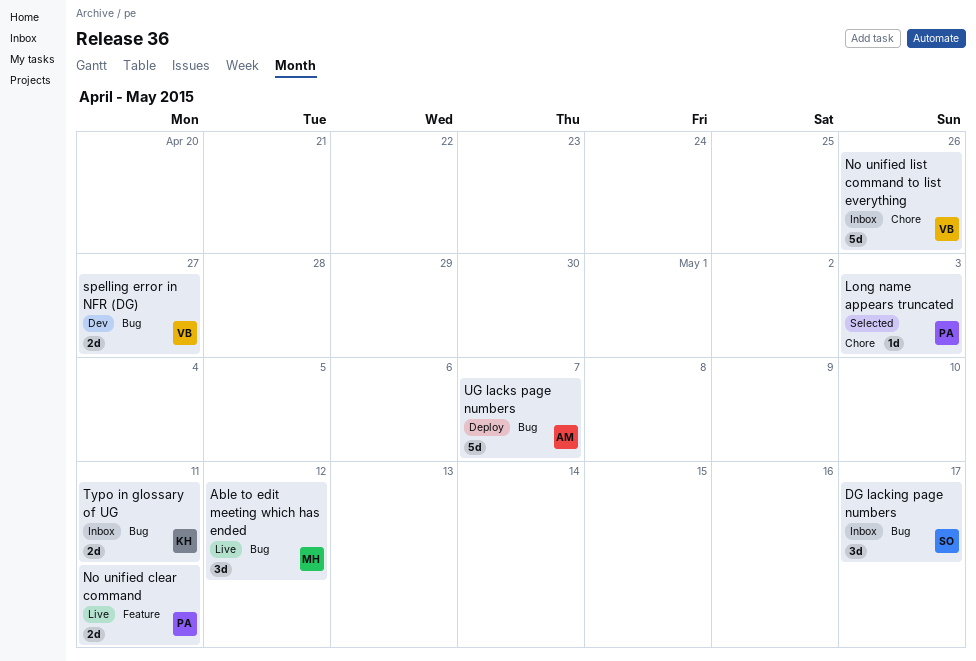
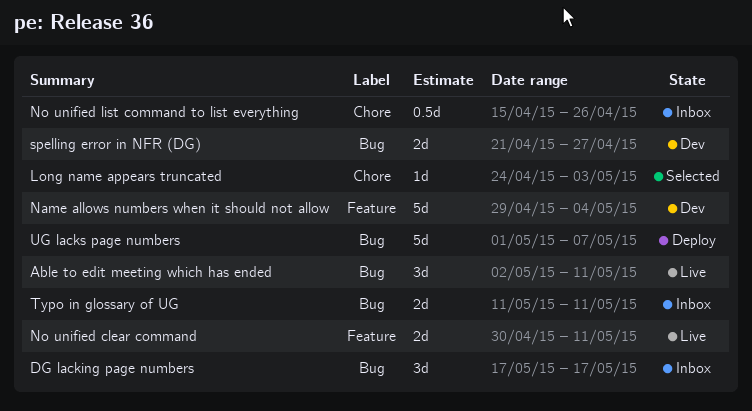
Able to edit meeting which has ended, due: May 12 -> May 11
Name allows numbers when it should not allow: none -> present
No unified list command to list everything, estimate: 5d -> 0.5d

